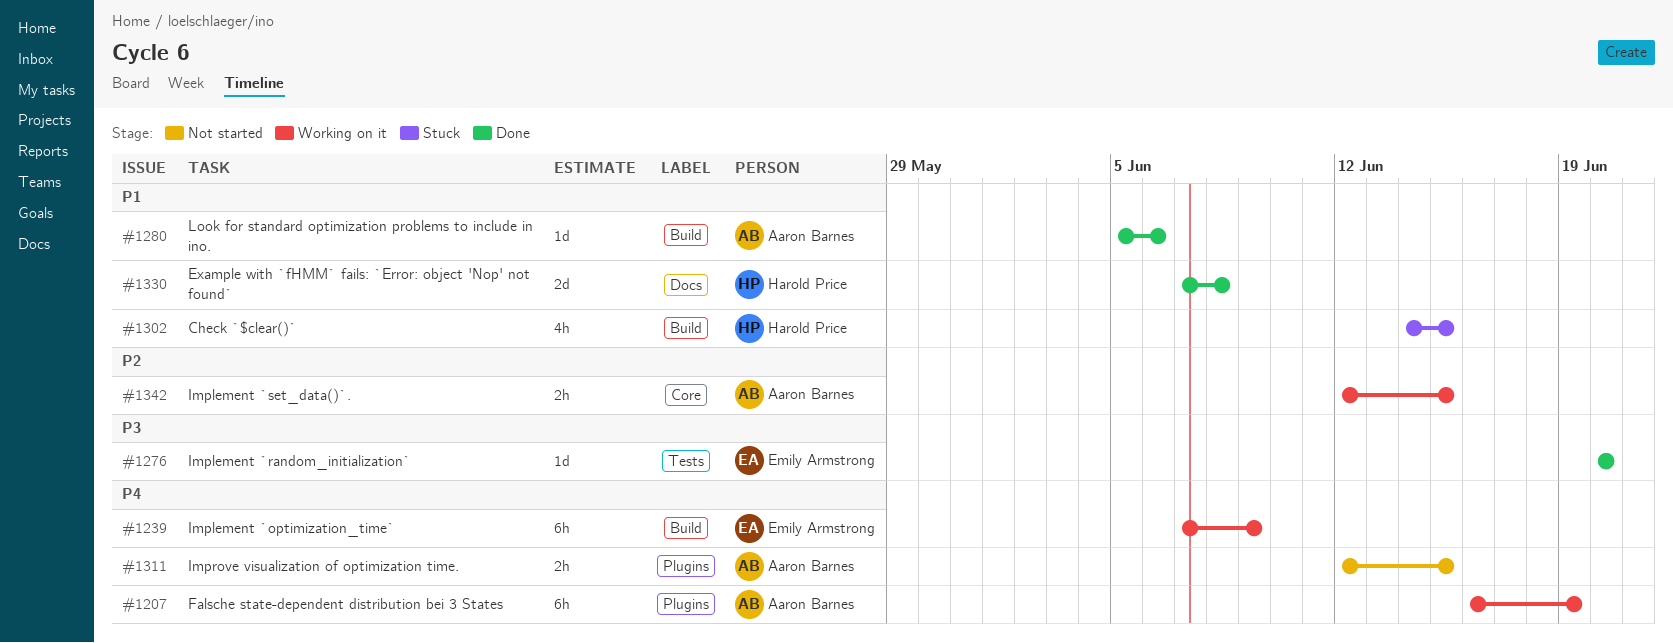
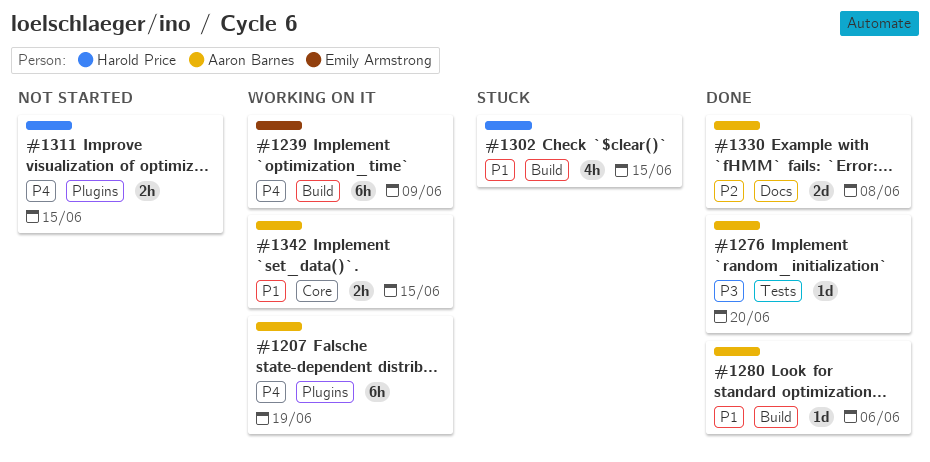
#1276, owner: Emily Armstrong -> Aaron Barnes
#1311, owner: Aaron Barnes -> Harold Price
#1330, owner: Harold Price -> Aaron Barnes
#1330, priority: P1 -> P2
#1342, priority: P2 -> P1

